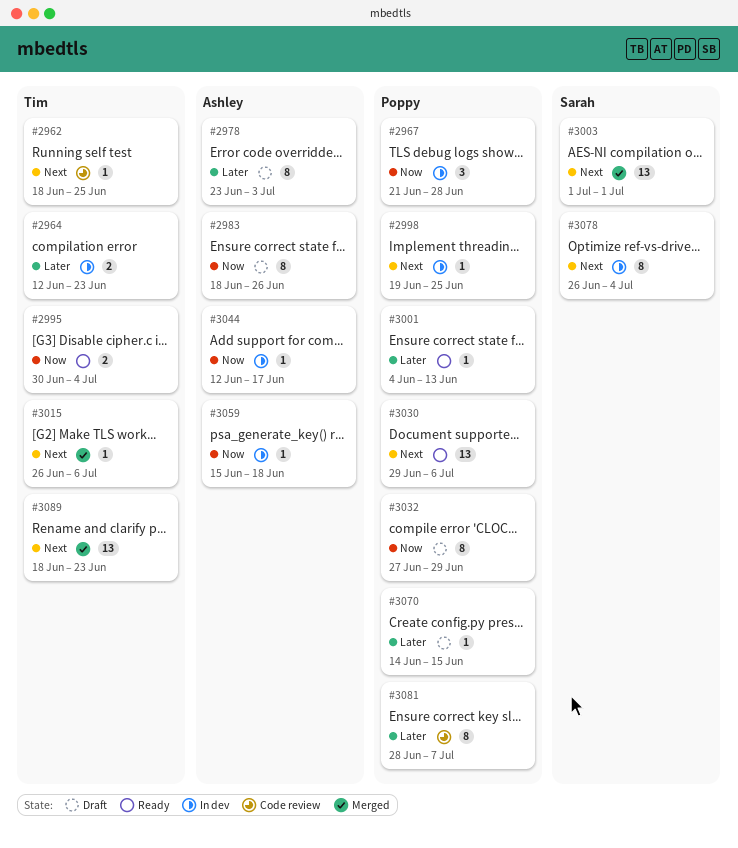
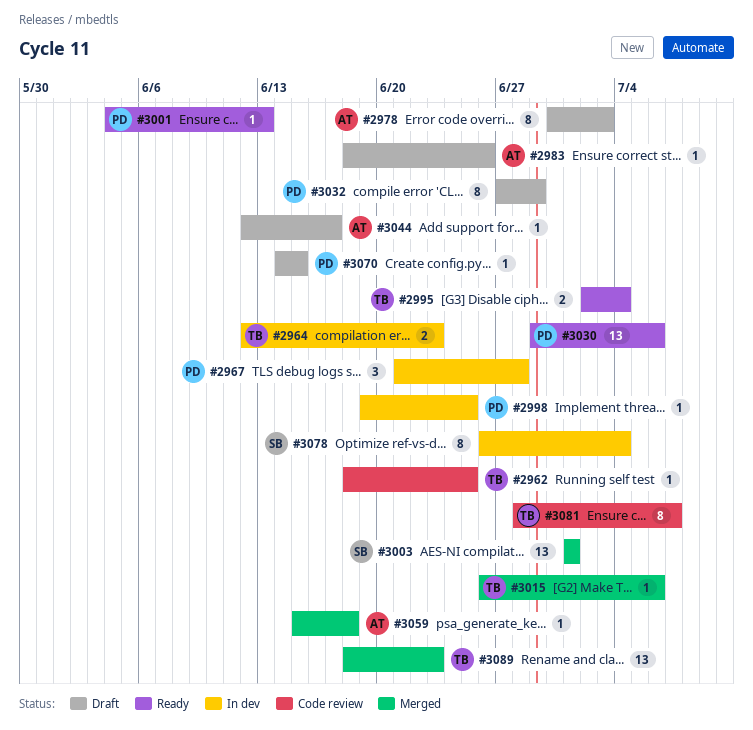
#2978, start: Jun 23 -> Jun 30
#2983, estimate: 8 -> 1
#2995, start: Jun 30 -> Jul 2
#3044, status: In dev -> Draft
#3059, status: In dev -> Merged
#3081, owner: Poppy -> Tim

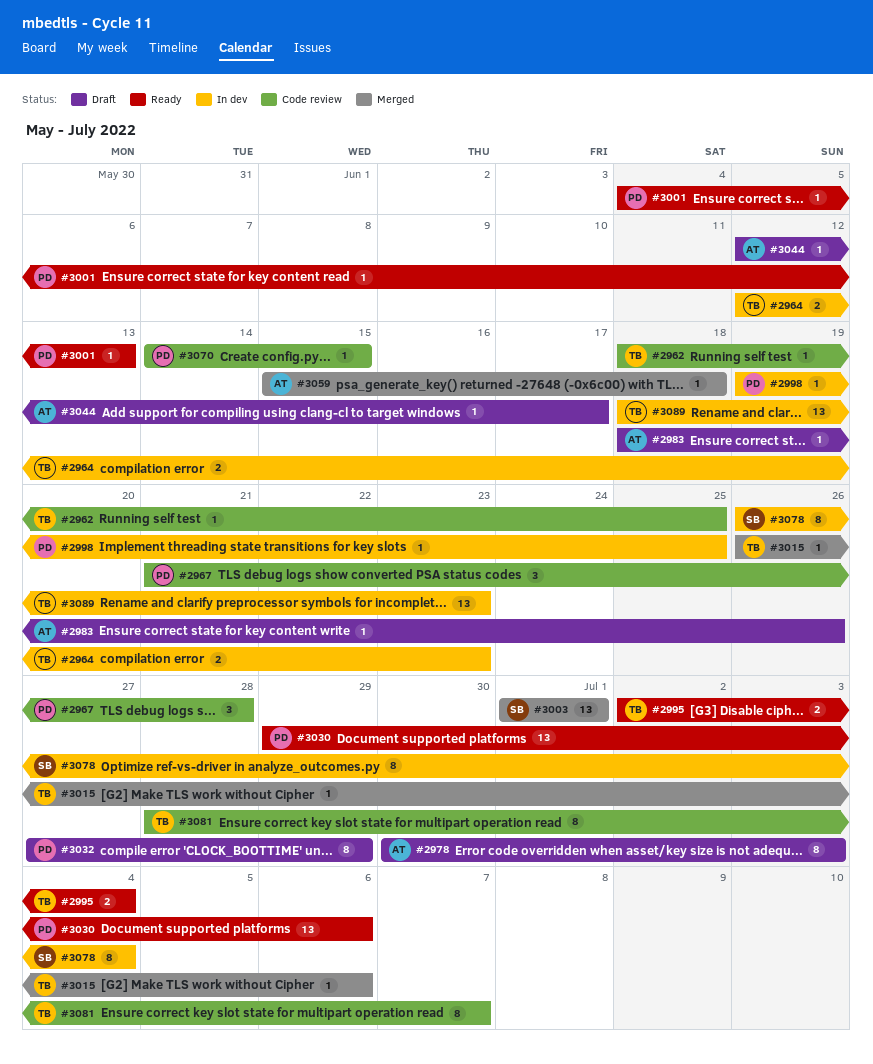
#2967, status: In dev -> Code review
#3070, status: Draft -> Code review
#3089, status: Merged -> In dev

